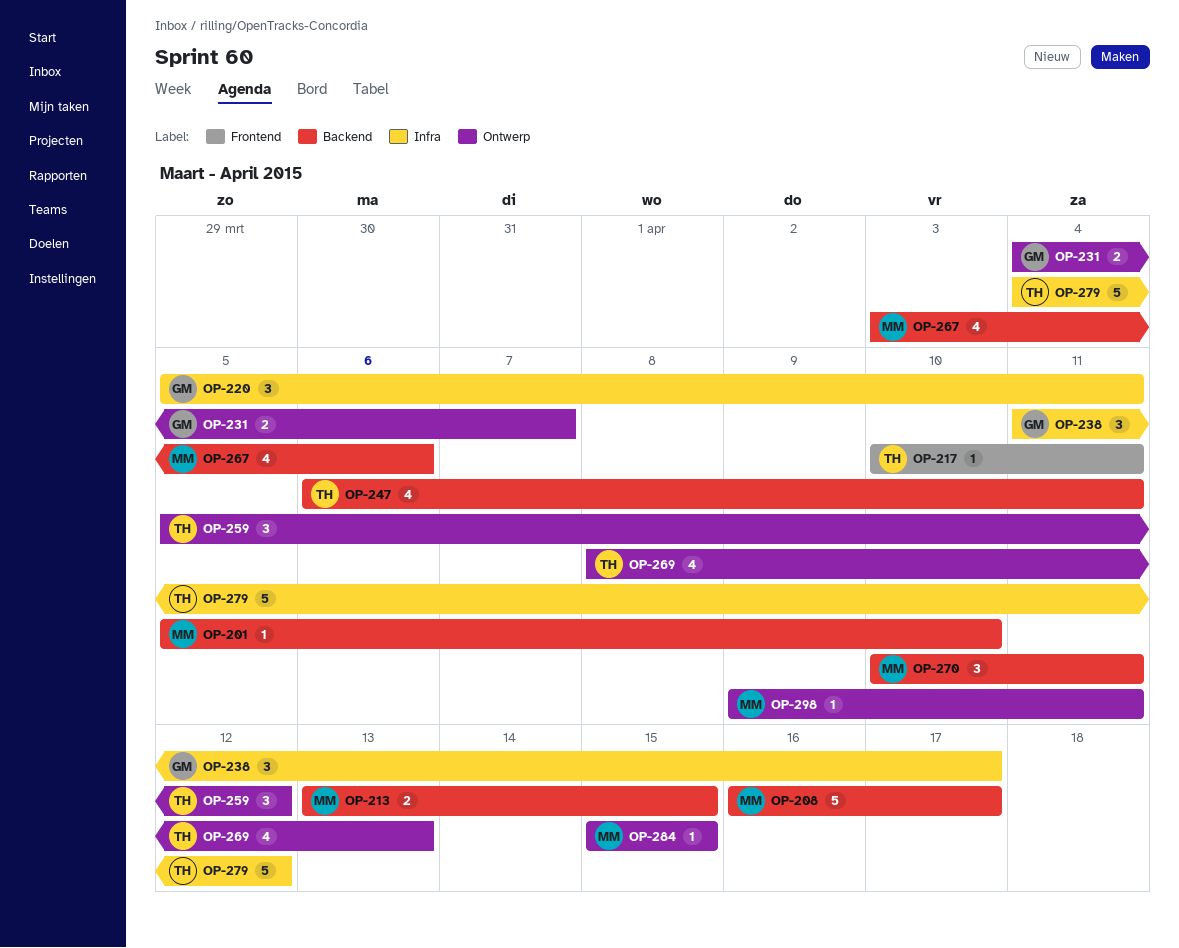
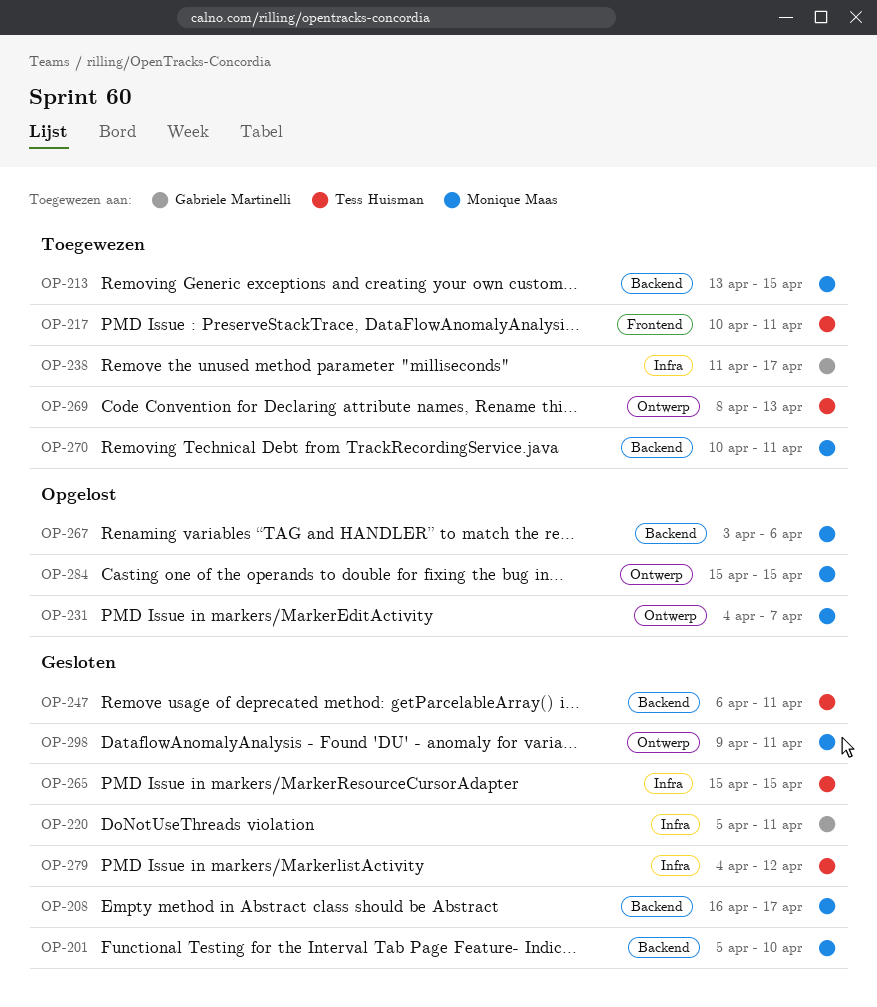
OP-231, owner: Gabriele Martinelli -> Monique Maas
OP-259: present -> none
OP-265: none -> present

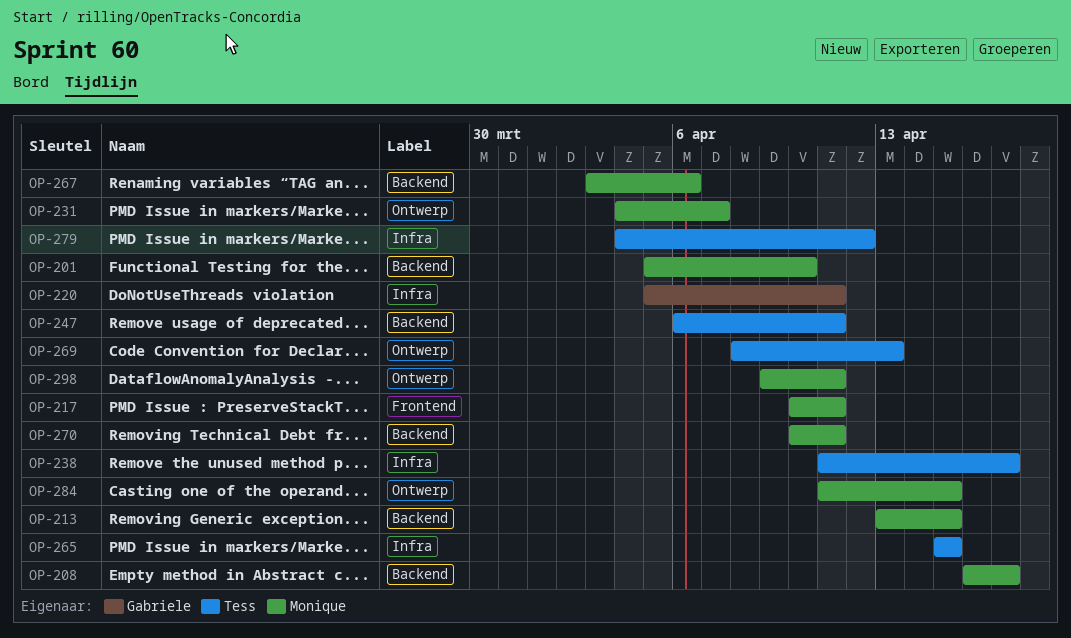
OP-217, owner: Tess Huisman -> Monique Maas
OP-238, owner: Gabriele Martinelli -> Tess Huisman
OP-284, start: Apr 15 -> Apr 11

